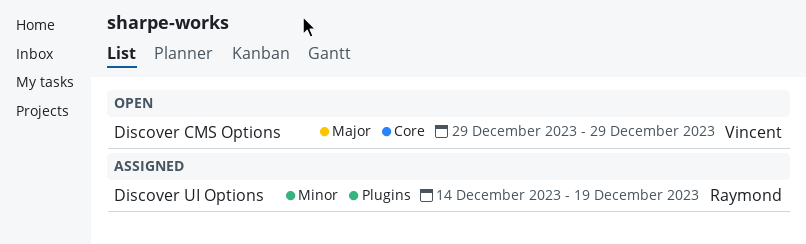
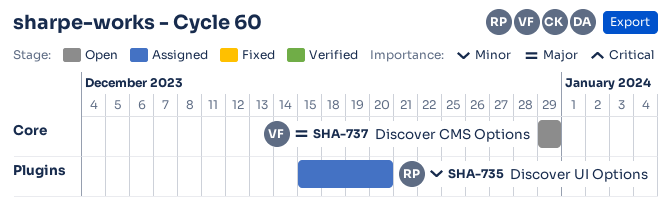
Discover UI Options, start: Dec 14 -> Dec 15
Discover UI Options, due: Dec 19 -> Dec 20

